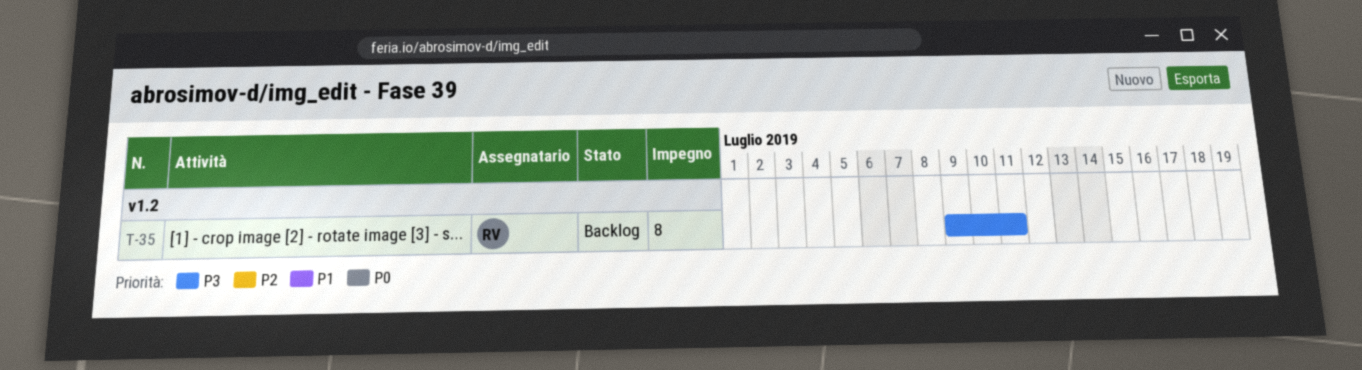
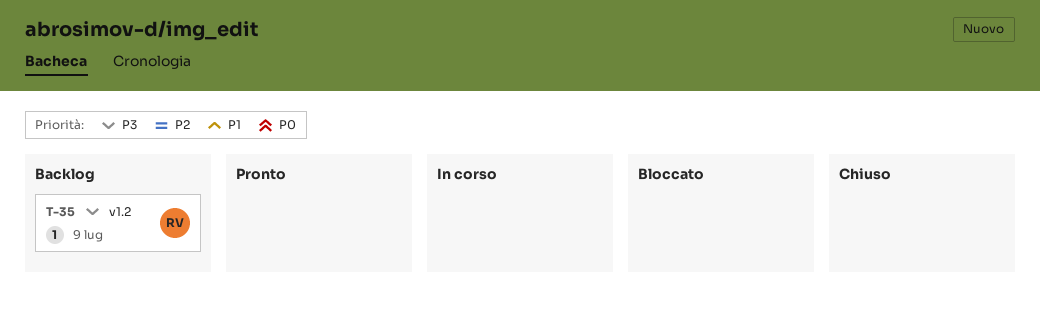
T-35, estimate: 8 -> 1
T-35, due: Jul 11 -> Jul 9

